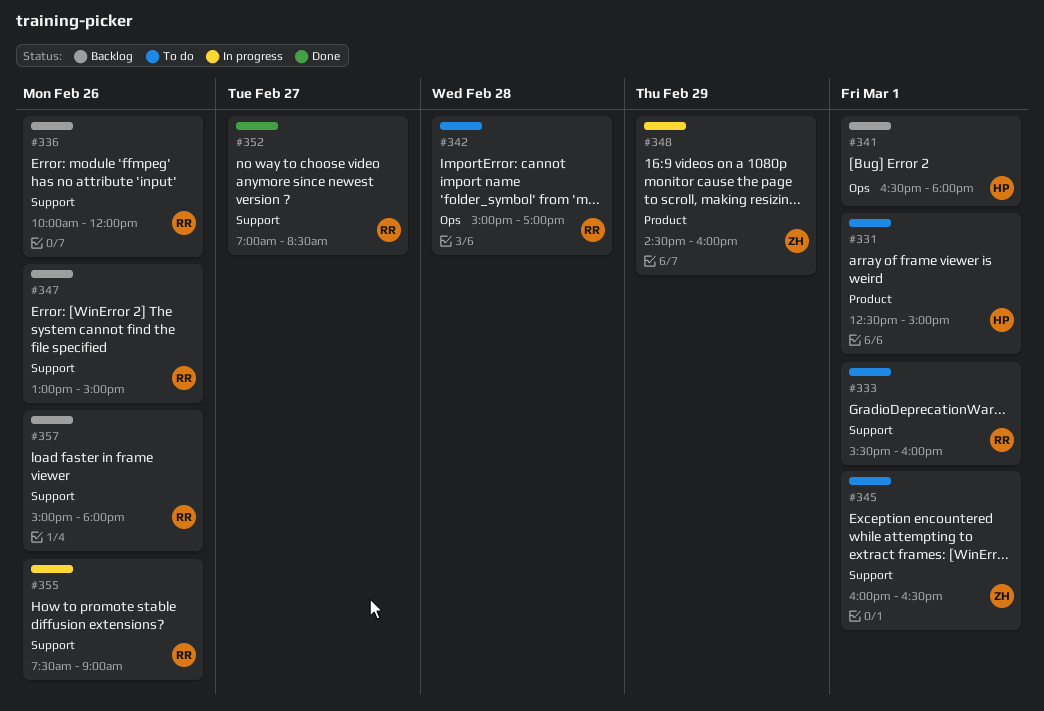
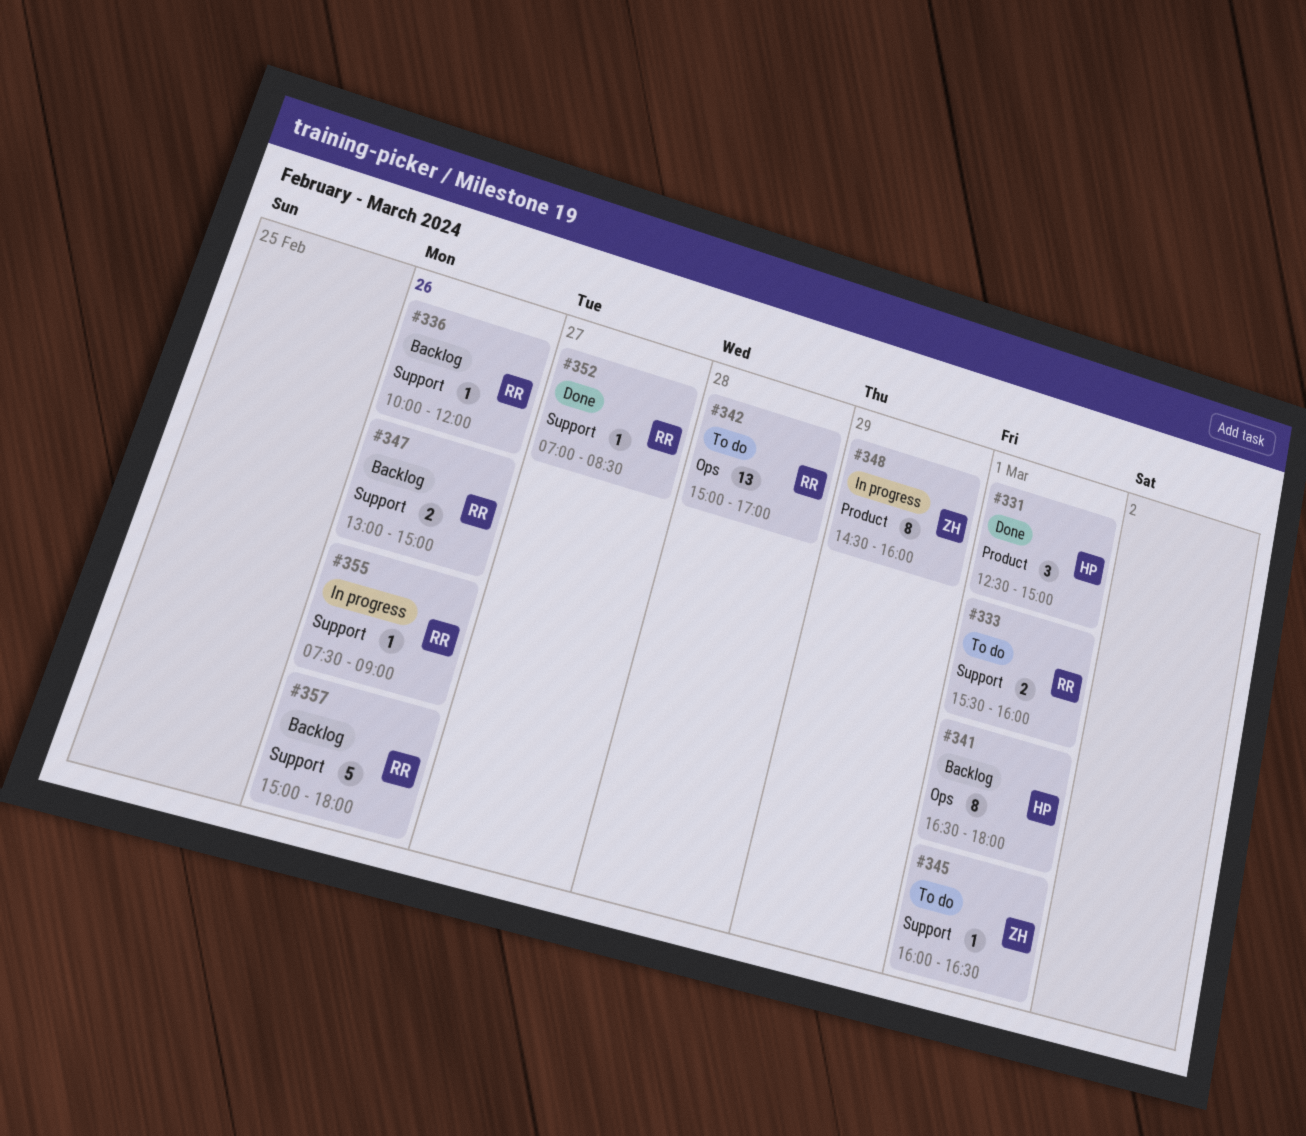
#331, status: To do -> Done

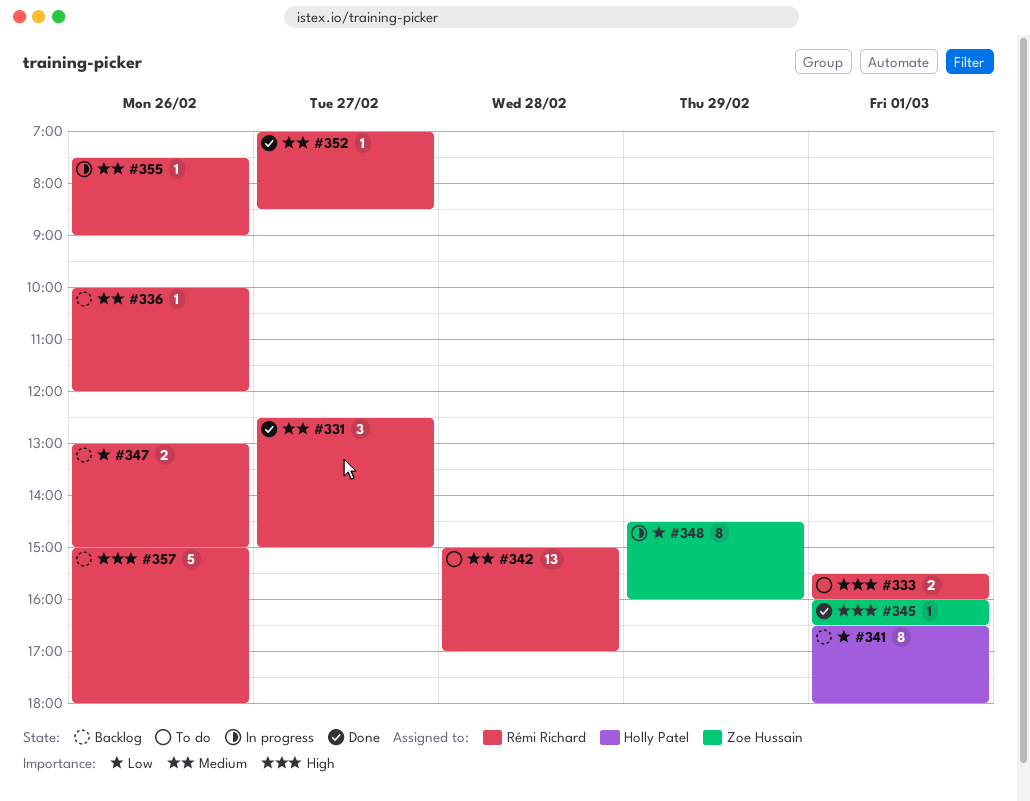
#331, owner: Holly Patel -> Rémi Richard
#331, day: Mar 1 -> Feb 27
#345, status: To do -> Done

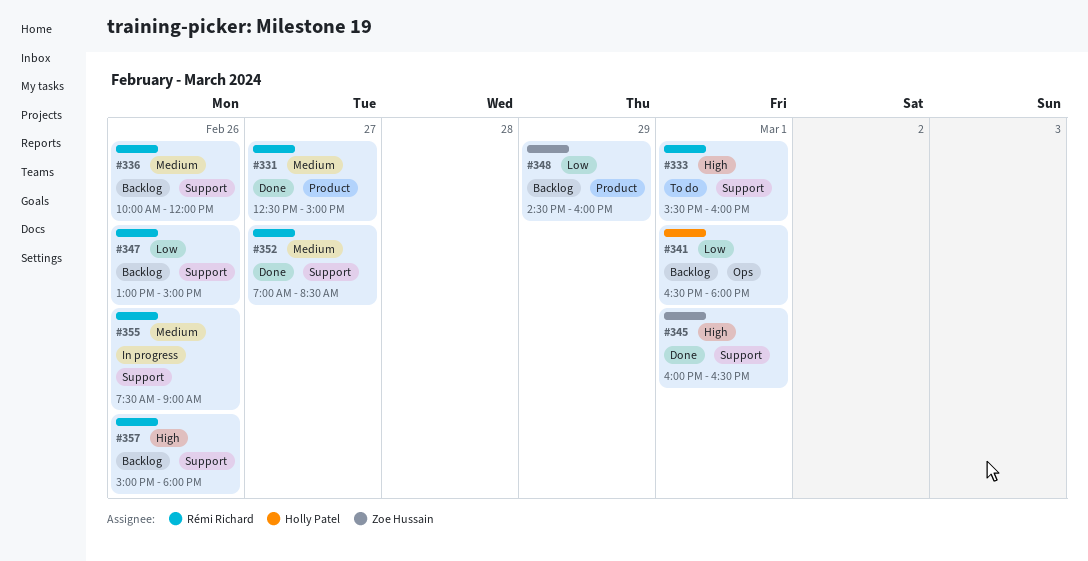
#342: present -> none
#348, status: In progress -> Backlog

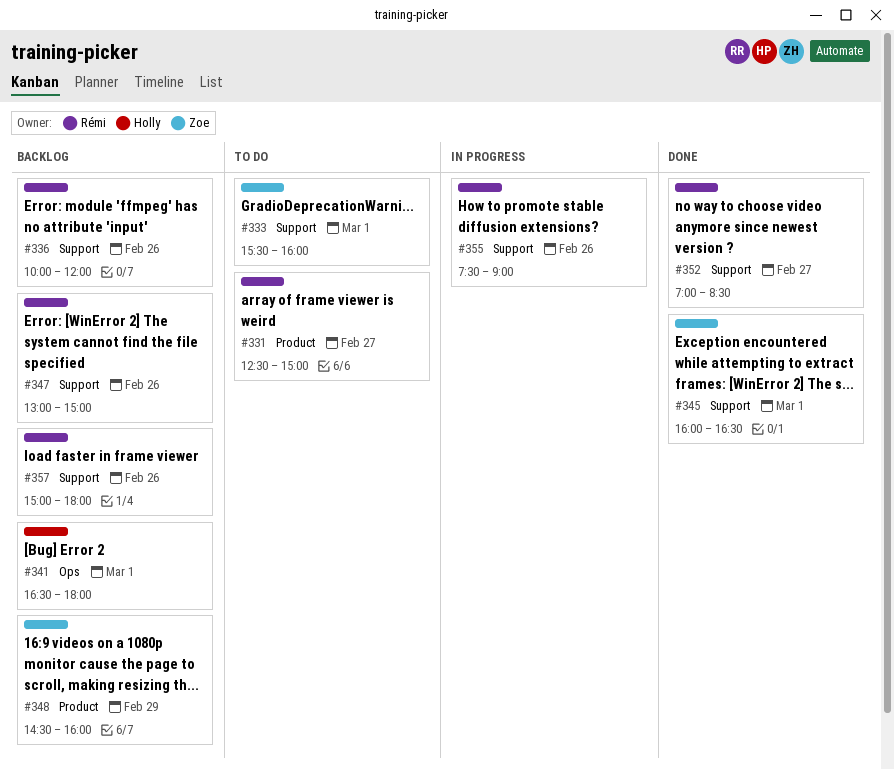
#331, status: Done -> To do
#333, owner: Rémi Richard -> Zoe Hussain

